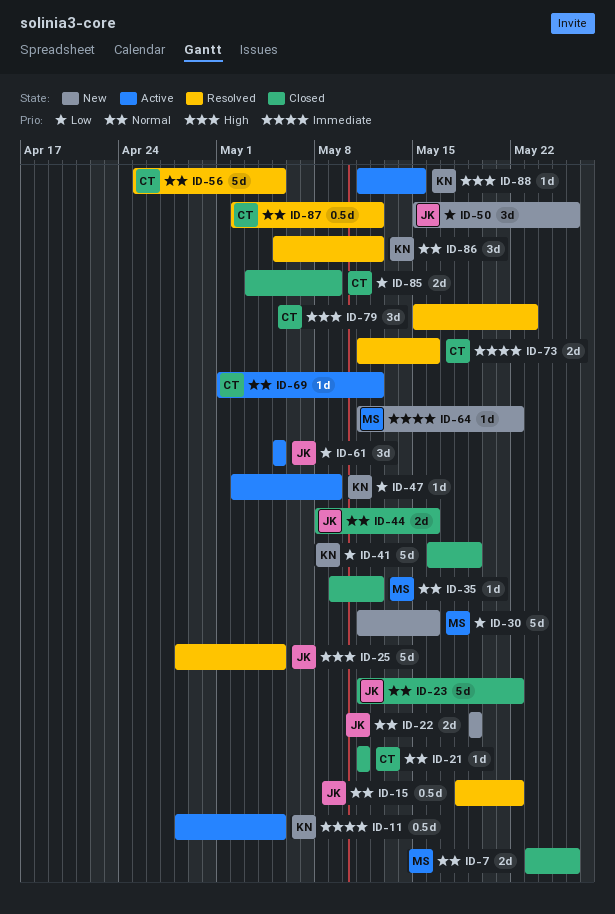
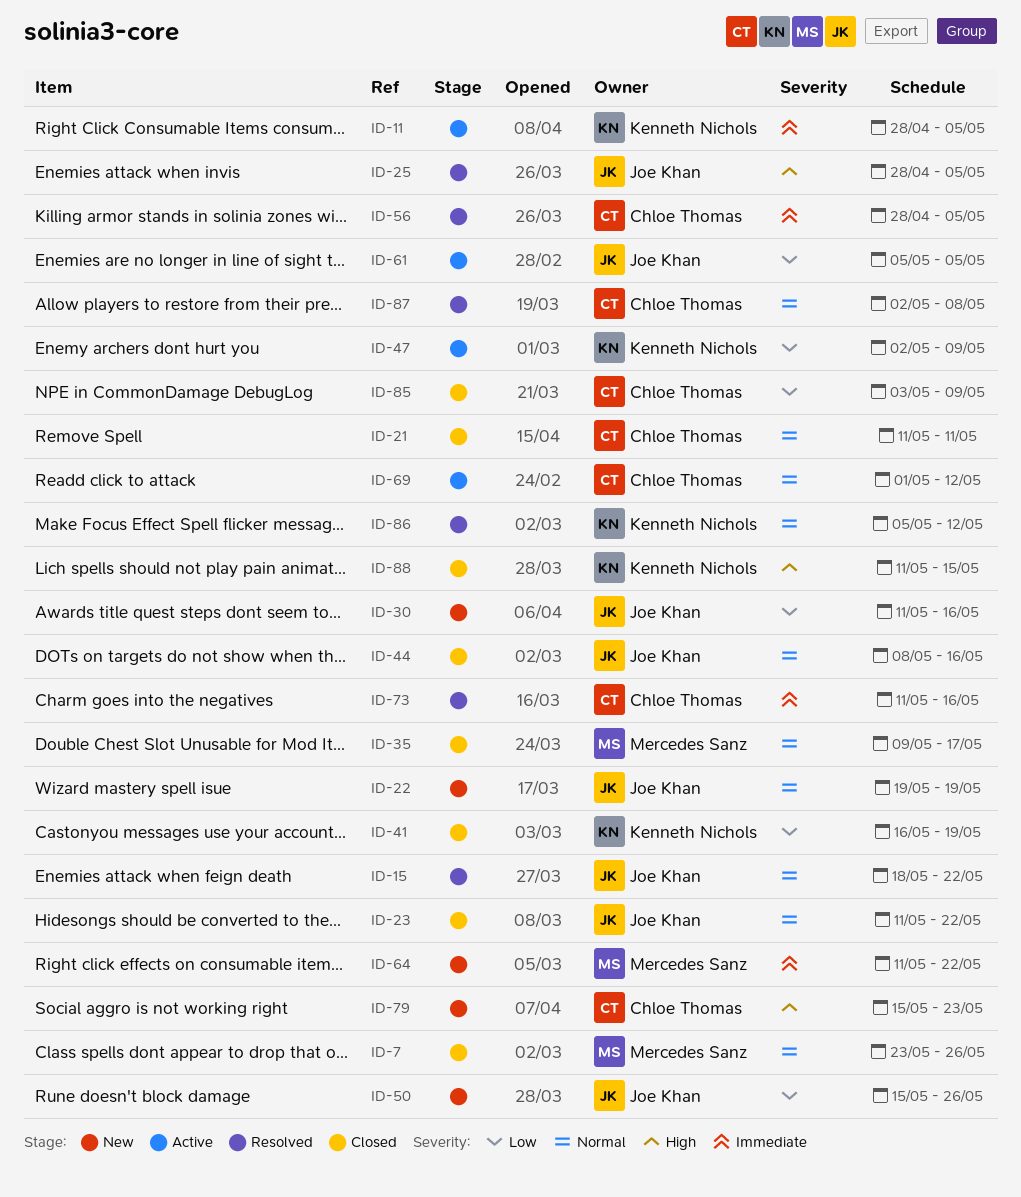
ID-30, owner: Mercedes Sanz -> Joe Khan
ID-35, due: May 12 -> May 17
ID-56, priority: Normal -> Immediate
ID-56, start: Apr 25 -> Apr 28
ID-79, status: Resolved -> New
ID-87, due: May 12 -> May 8
ID-88, status: Active -> Closed

